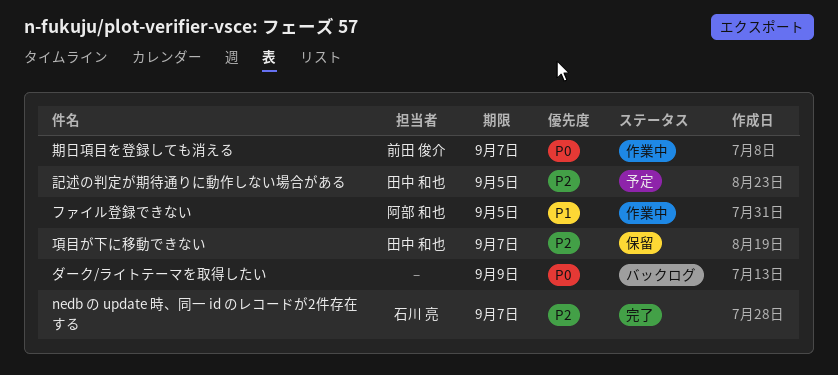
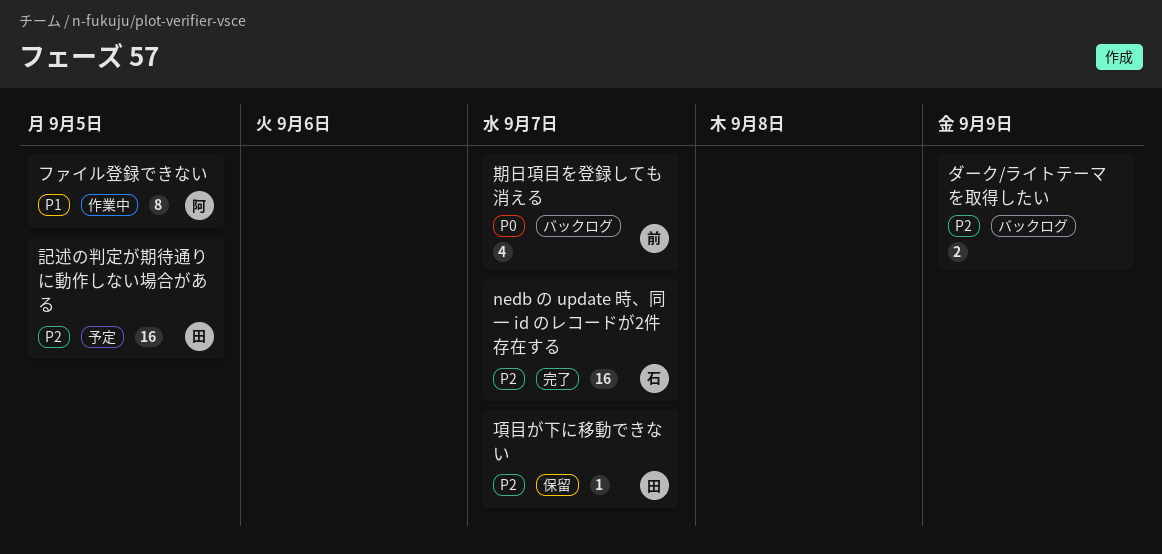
ダーク/ライトテーマを取得したい, priority: P0 -> P2
期日項目を登録しても消える, status: 作業中 -> バックログ

